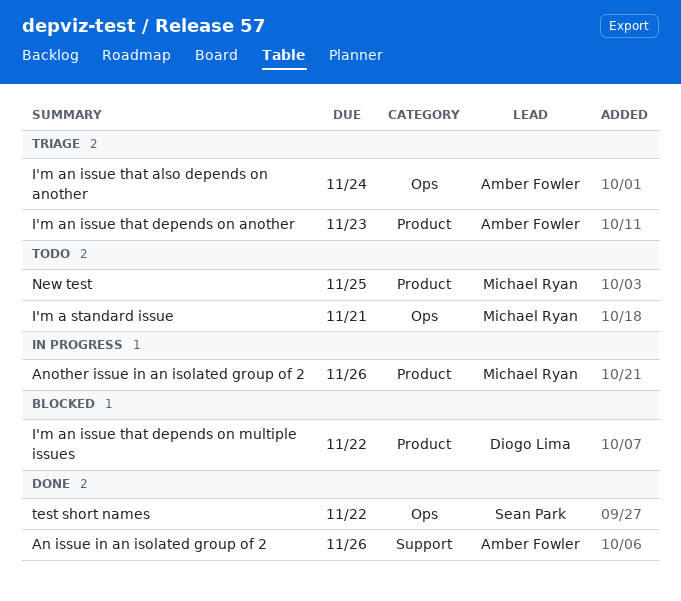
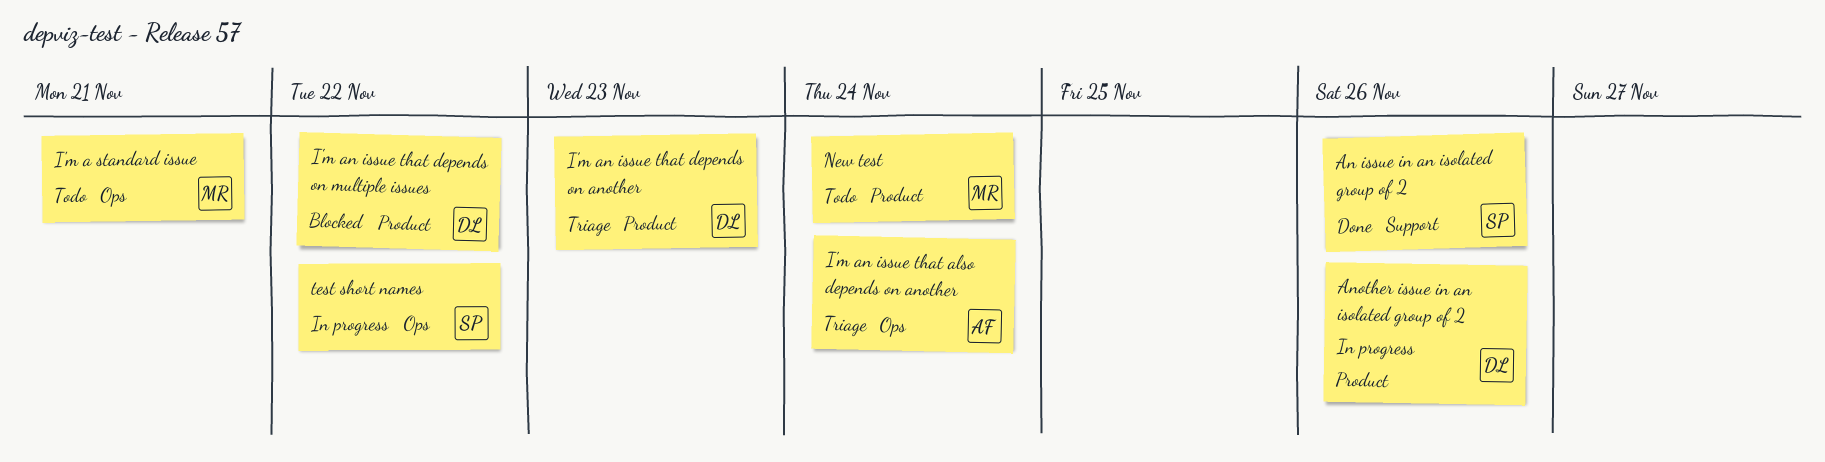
An issue in an isolated group of 2, owner: Amber Fowler -> Sean Park
Another issue in an isolated group of 2, owner: Michael Ryan -> Diogo Lima
I'm an issue that depends on another, owner: Amber Fowler -> Diogo Lima
New test, due: Nov 25 -> Nov 24
test short names, status: Done -> In progress

